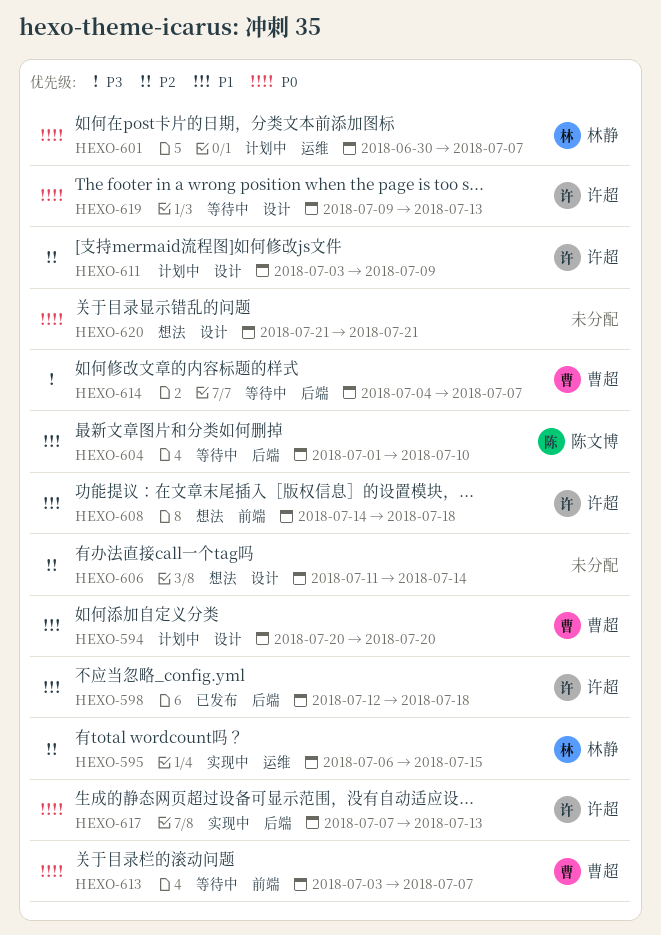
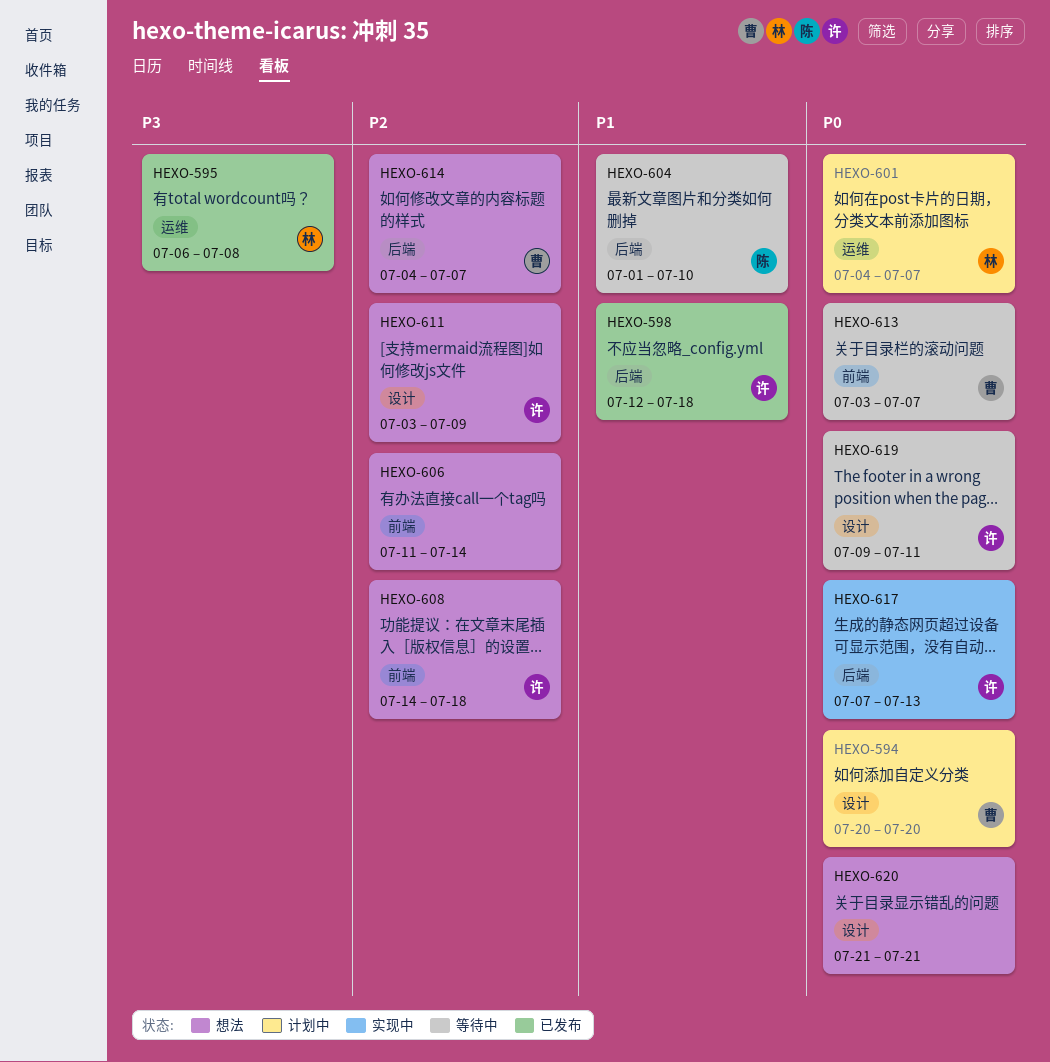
HEXO-594, priority: P1 -> P0
HEXO-595, status: 实现中 -> 已发布
HEXO-595, priority: P2 -> P3
HEXO-595, due: Jul 15 -> Jul 8
HEXO-601, start: Jun 30 -> Jul 4
HEXO-606, label: 设计 -> 前端
HEXO-608, priority: P1 -> P2
HEXO-611, status: 计划中 -> 想法
HEXO-614, status: 等待中 -> 想法
HEXO-614, priority: P3 -> P2
HEXO-619, due: Jul 13 -> Jul 11

